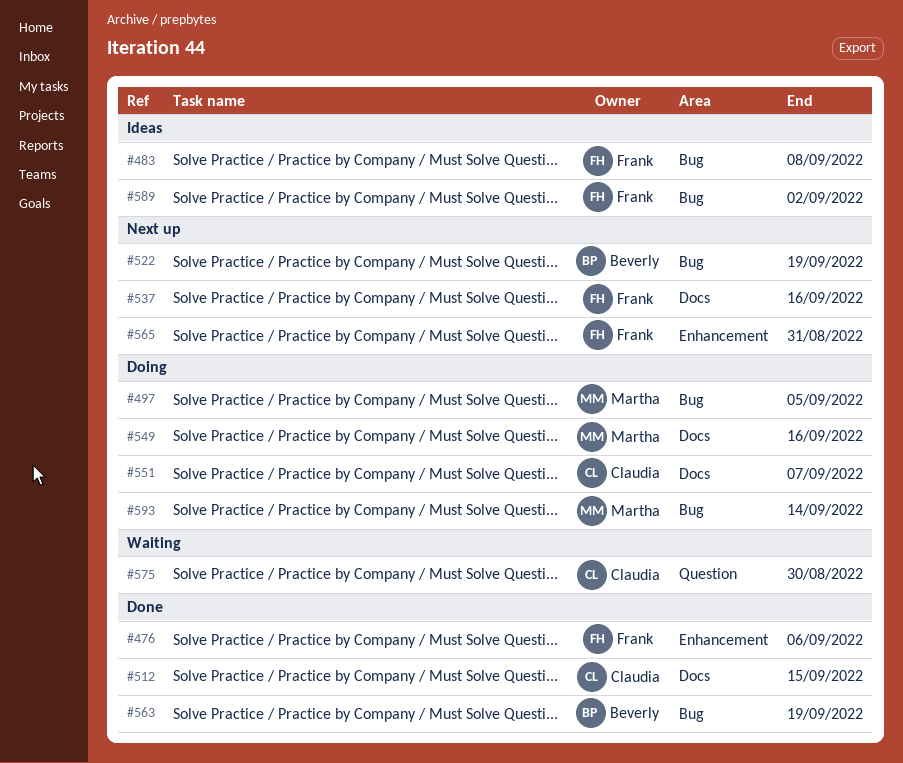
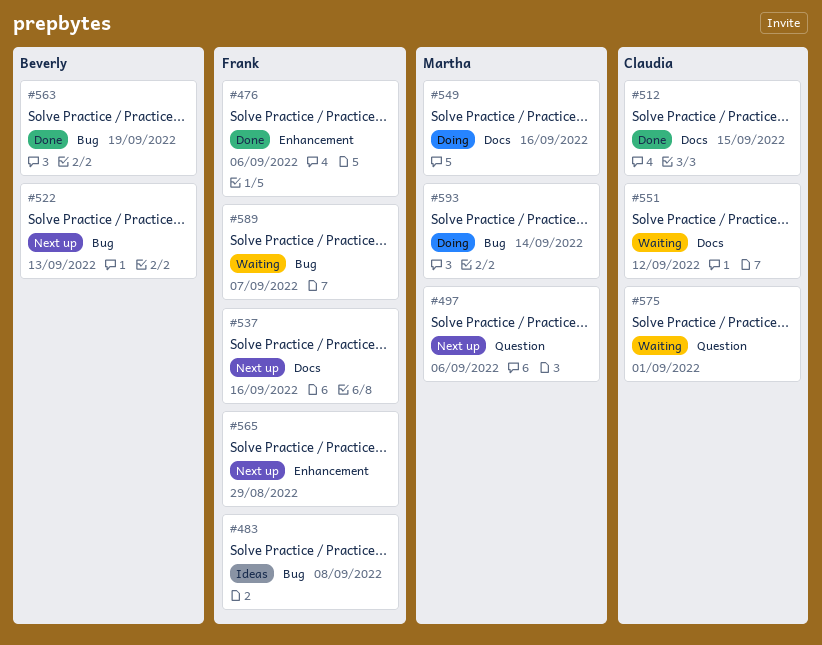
#497, status: Doing -> Next up
#497, label: Bug -> Question
#497, due: Sep 5 -> Sep 6
#522, due: Sep 19 -> Sep 13
#551, status: Doing -> Waiting
#551, due: Sep 7 -> Sep 12
#565, due: Aug 31 -> Aug 29
#575, due: Aug 30 -> Sep 1
#589, status: Ideas -> Waiting
#589, due: Sep 2 -> Sep 7

